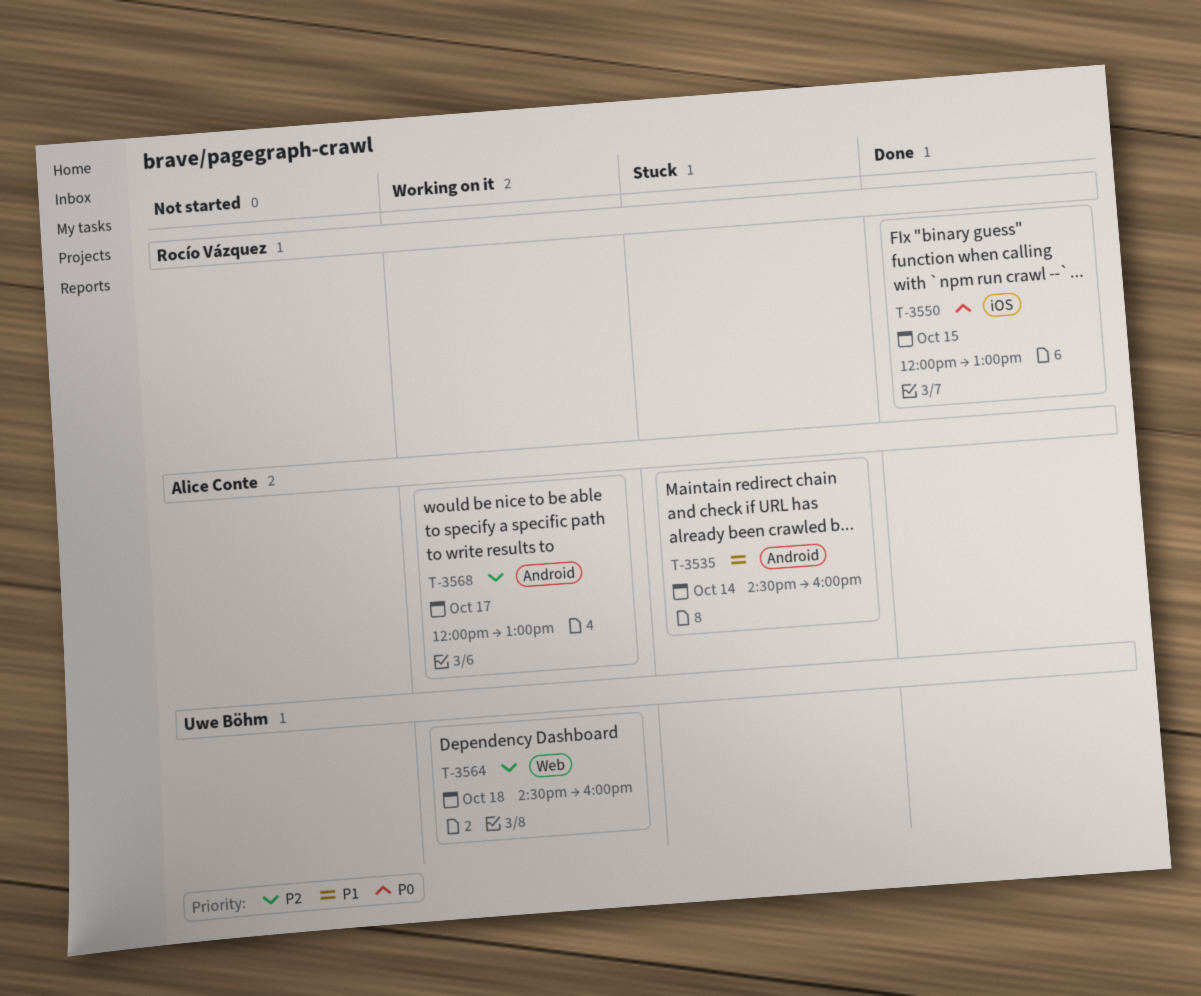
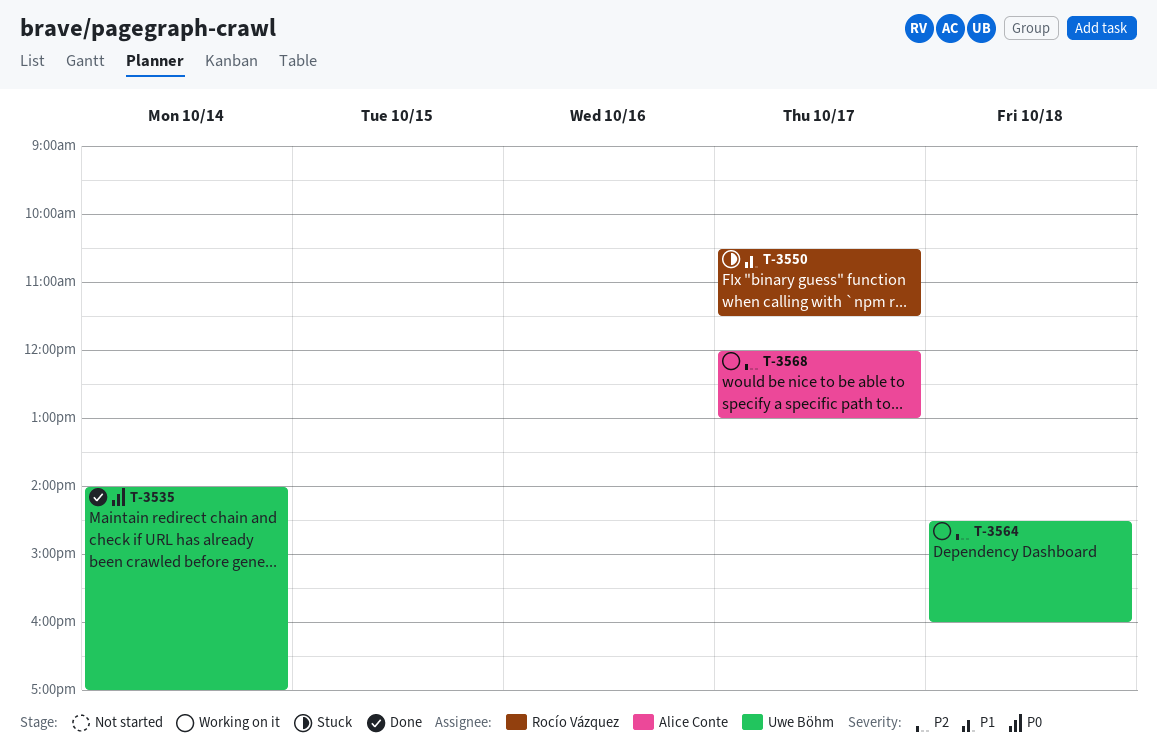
T-3535, status: Stuck -> Done
T-3535, owner: Alice Conte -> Uwe Böhm
T-3535, priority: P1 -> P0
T-3535, begins: 14:30 -> 14:00
T-3535, ends: 16:00 -> 17:00
T-3550, status: Done -> Stuck
T-3550, priority: P0 -> P1
T-3550, day: Oct 15 -> Oct 17
T-3550, begins: 12:00 -> 10:30
T-3550, ends: 13:00 -> 11:30

